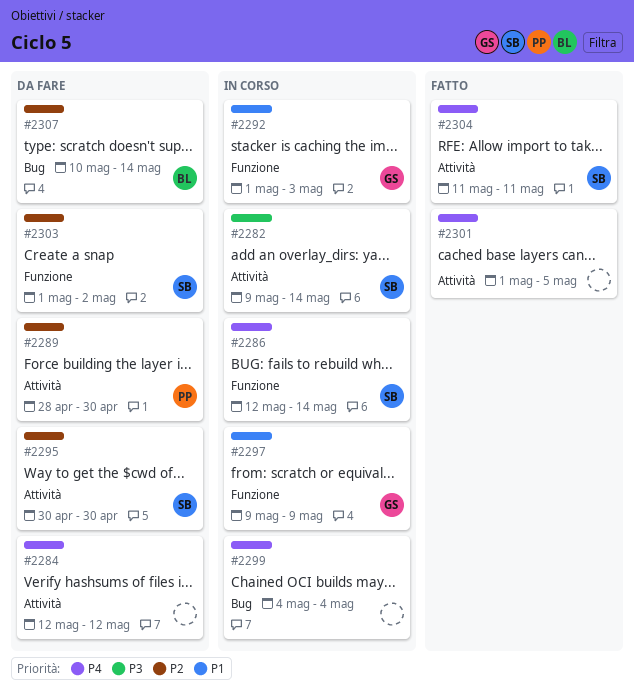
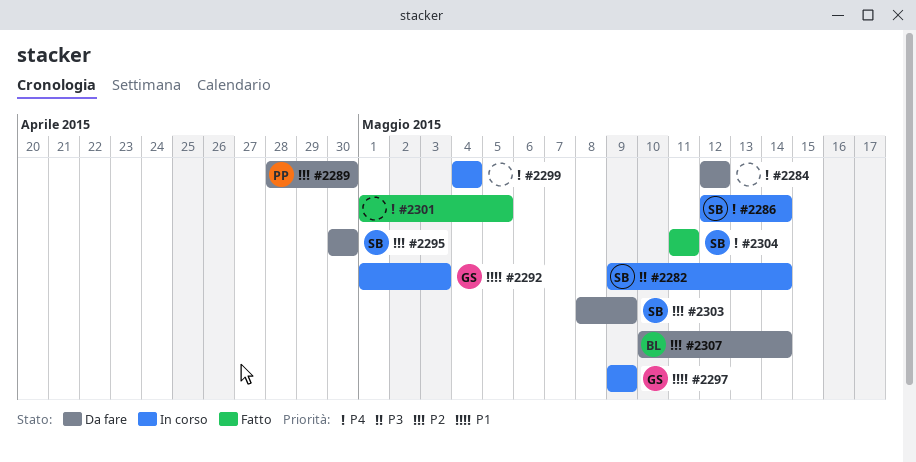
#2303, start: May 1 -> May 8
#2303, due: May 2 -> May 9

